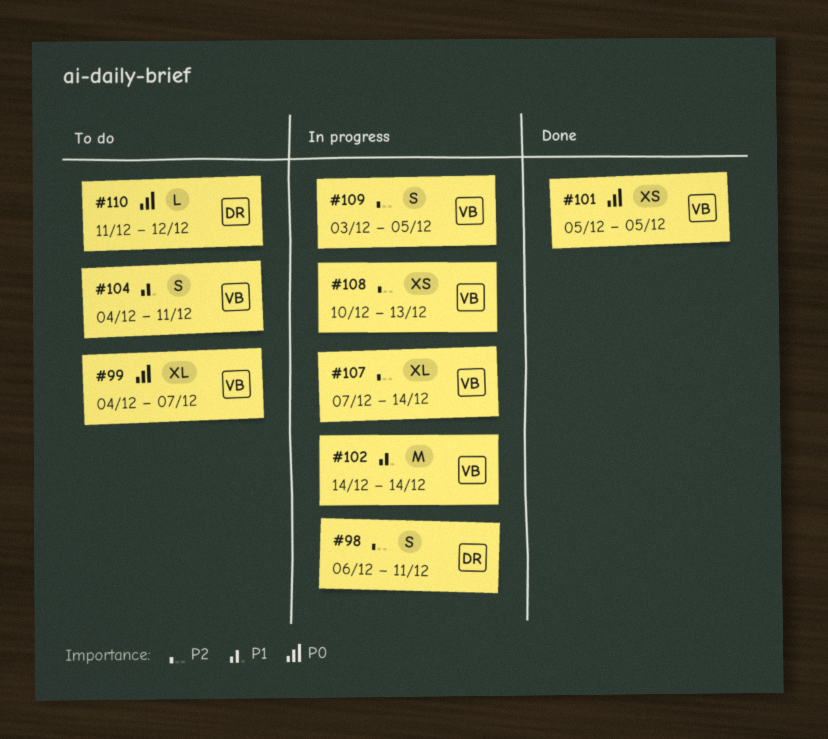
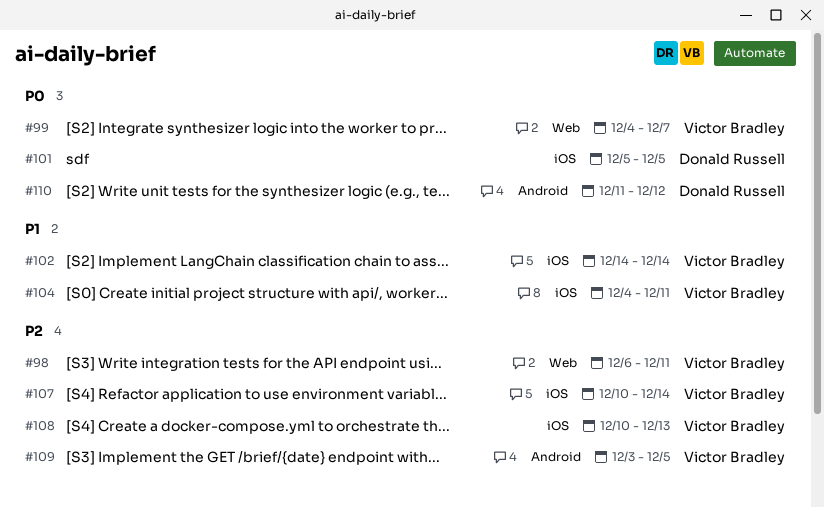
#98, owner: Donald Russell -> Victor Bradley
#101, owner: Victor Bradley -> Donald Russell
#107, start: Dec 7 -> Dec 10

